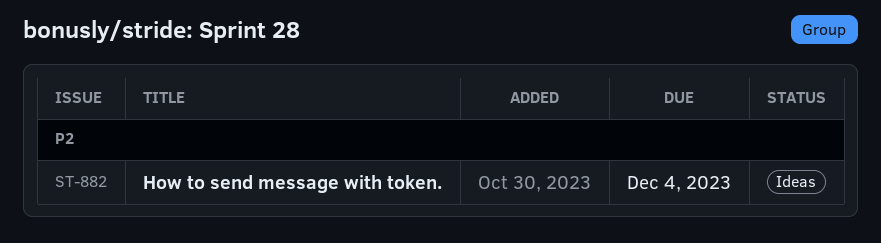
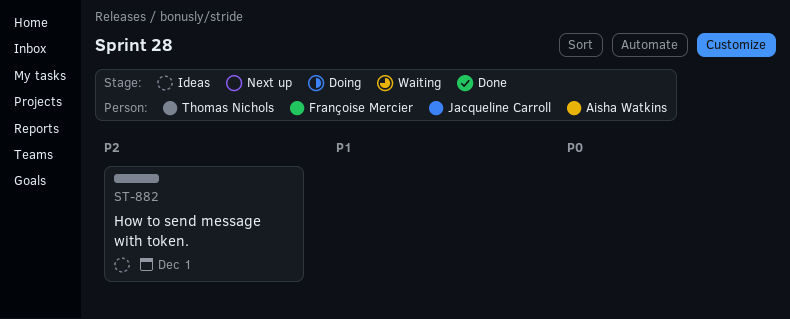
ST-882, due: Dec 4 -> Dec 1

